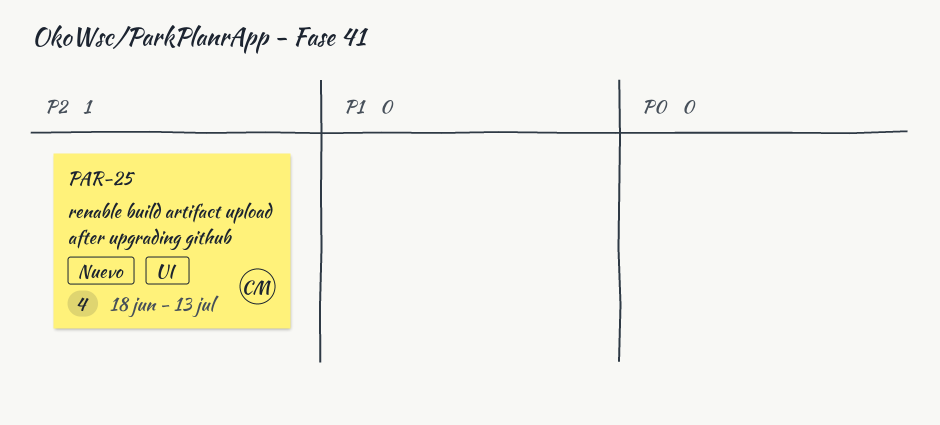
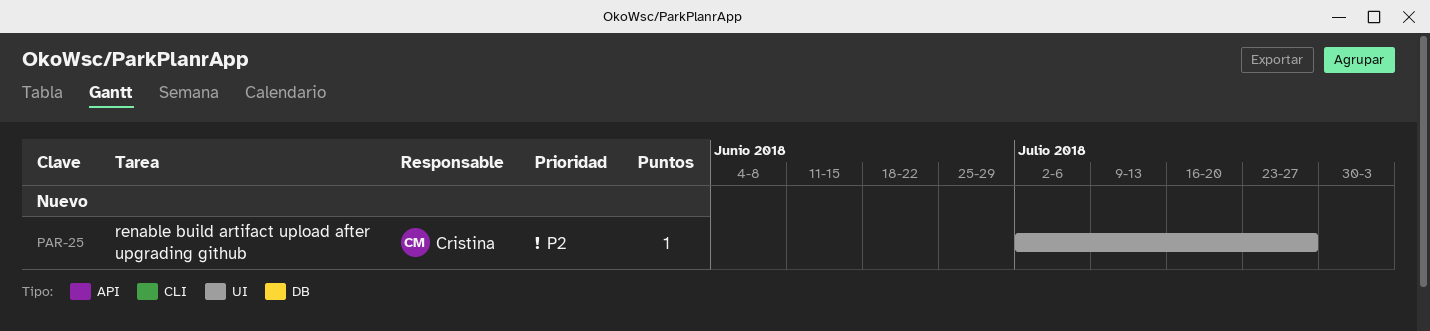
PAR-25, estimate: 4 -> 1
PAR-25, start: Jun 18 -> Jul 2
PAR-25, due: Jul 13 -> Jul 27

